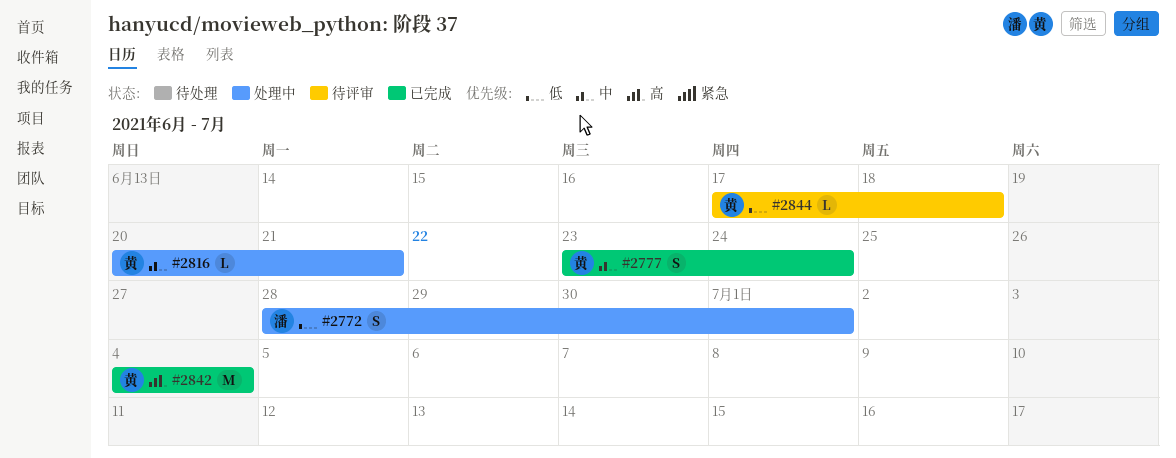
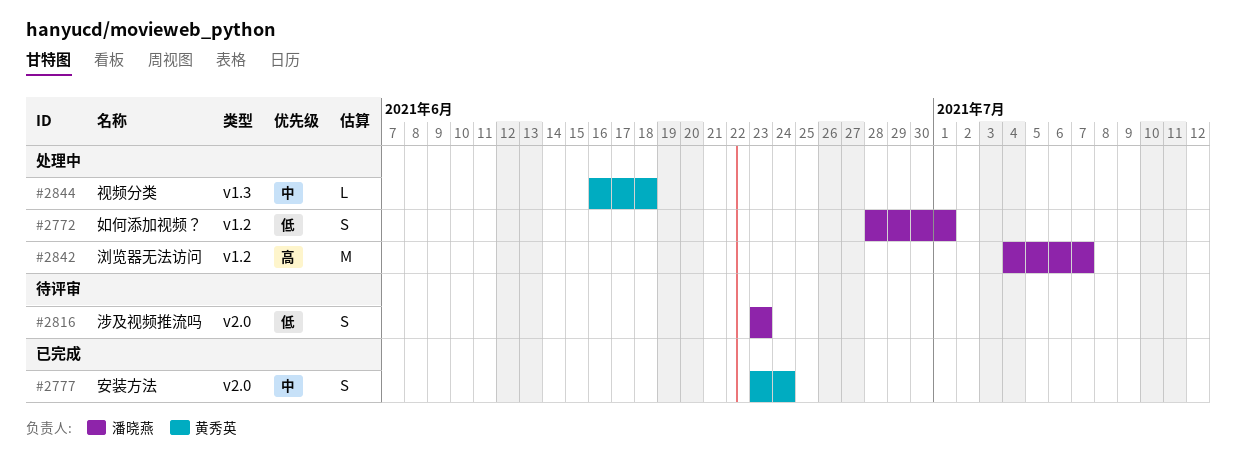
#2816, status: 处理中 -> 待评审
#2816, owner: 黄秀英 -> 潘晓燕
#2816, priority: 中 -> 低
#2816, estimate: L -> S
#2816, start: Jun 20 -> Jun 23
#2816, due: Jun 21 -> Jun 23
#2842, status: 已完成 -> 处理中
#2842, owner: 黄秀英 -> 潘晓燕
#2842, due: Jul 4 -> Jul 7
#2844, status: 待评审 -> 处理中
#2844, priority: 低 -> 中
#2844, start: Jun 17 -> Jun 16

